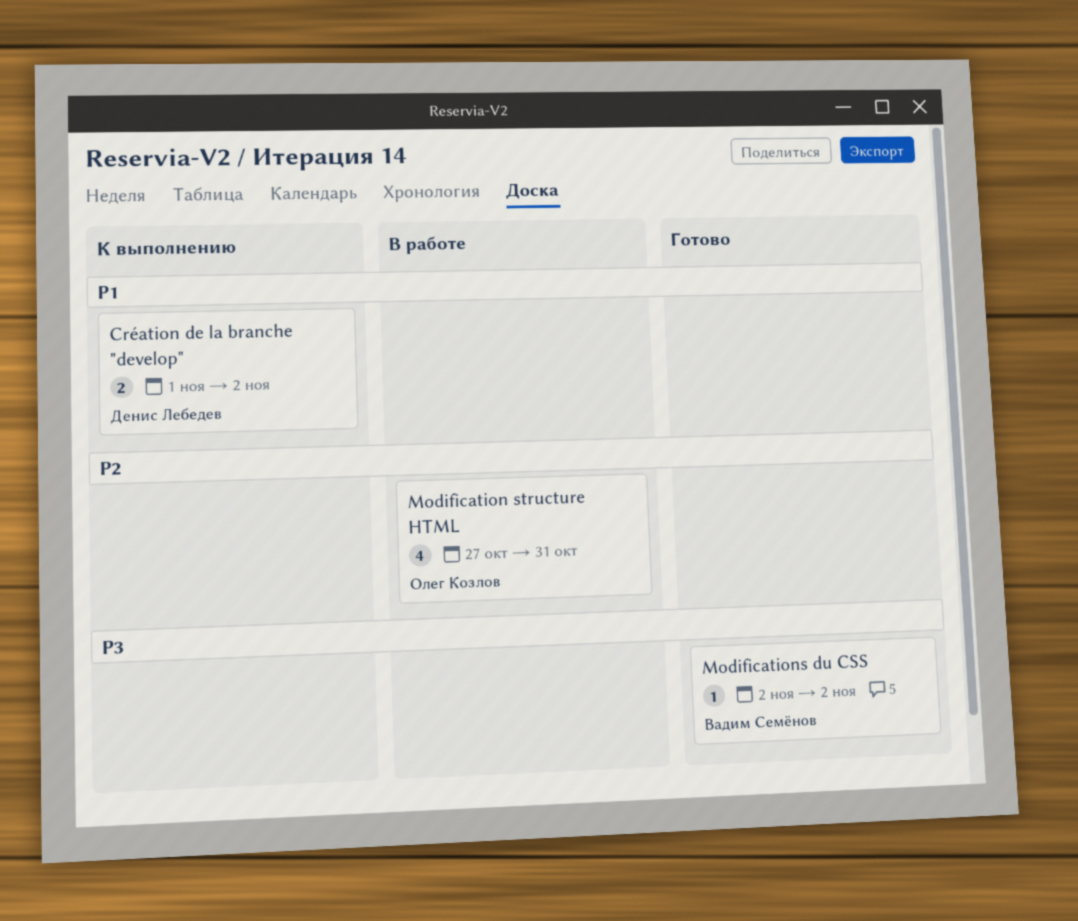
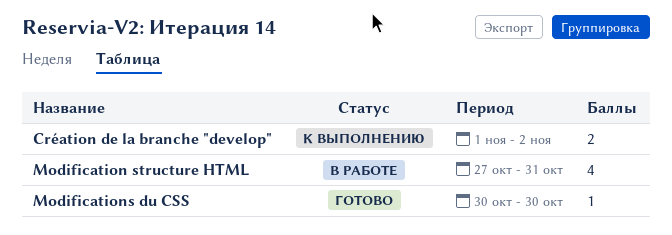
Modifications du CSS, start: Nov 2 -> Oct 30
Modifications du CSS, due: Nov 2 -> Oct 30

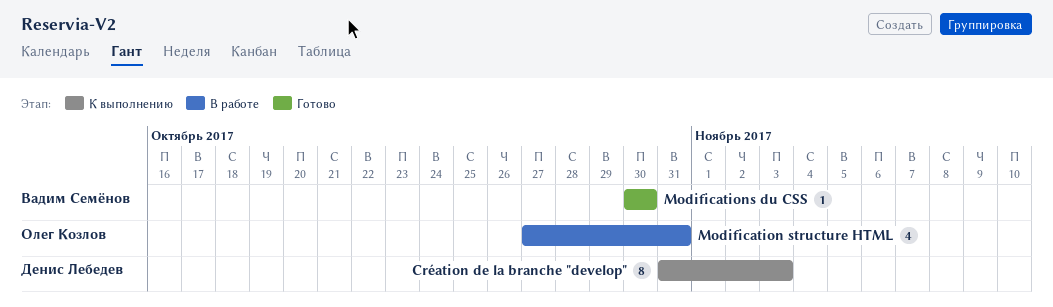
Création de la branche "develop", estimate: 2 -> 8
Création de la branche "develop", start: Nov 1 -> Oct 31
Création de la branche "develop", due: Nov 2 -> Nov 3

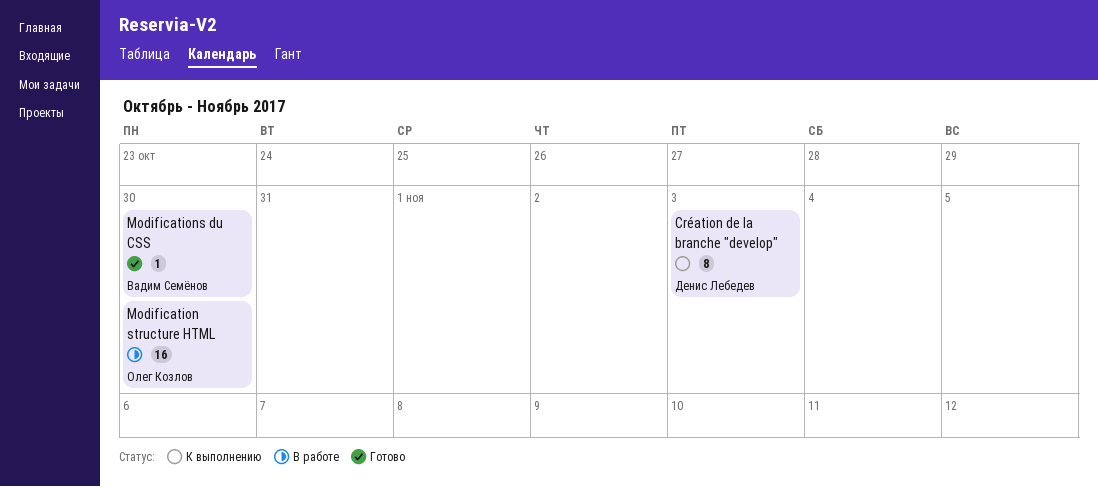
Modification structure HTML, estimate: 4 -> 16
Modification structure HTML, due: Oct 31 -> Oct 30

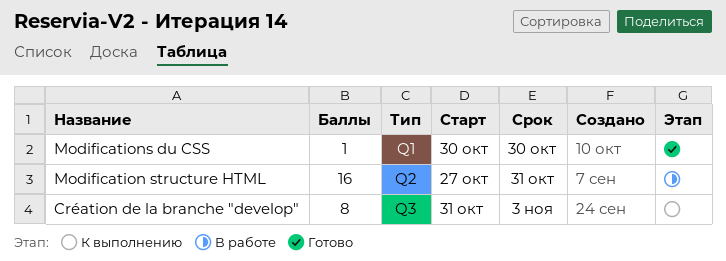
Modification structure HTML, due: Oct 30 -> Oct 31

